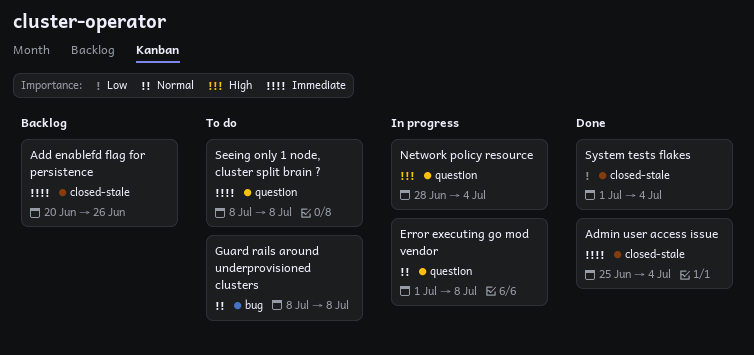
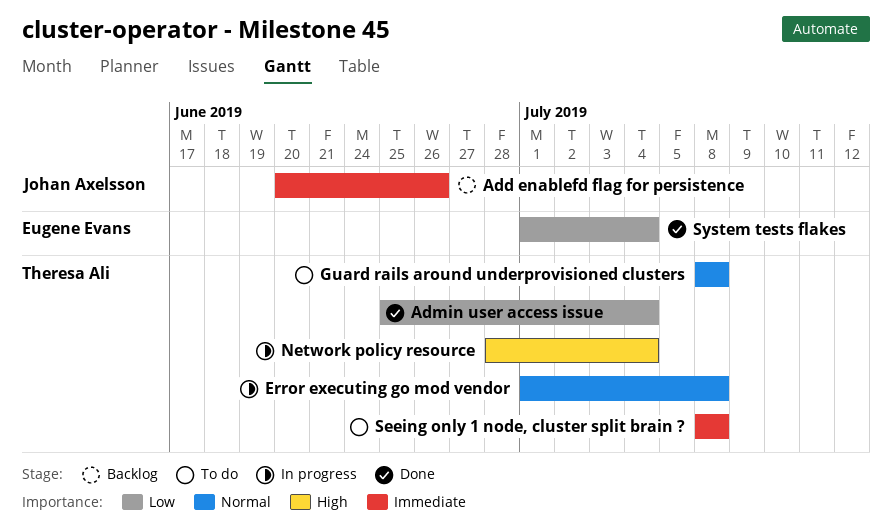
Admin user access issue, priority: Immediate -> Low

